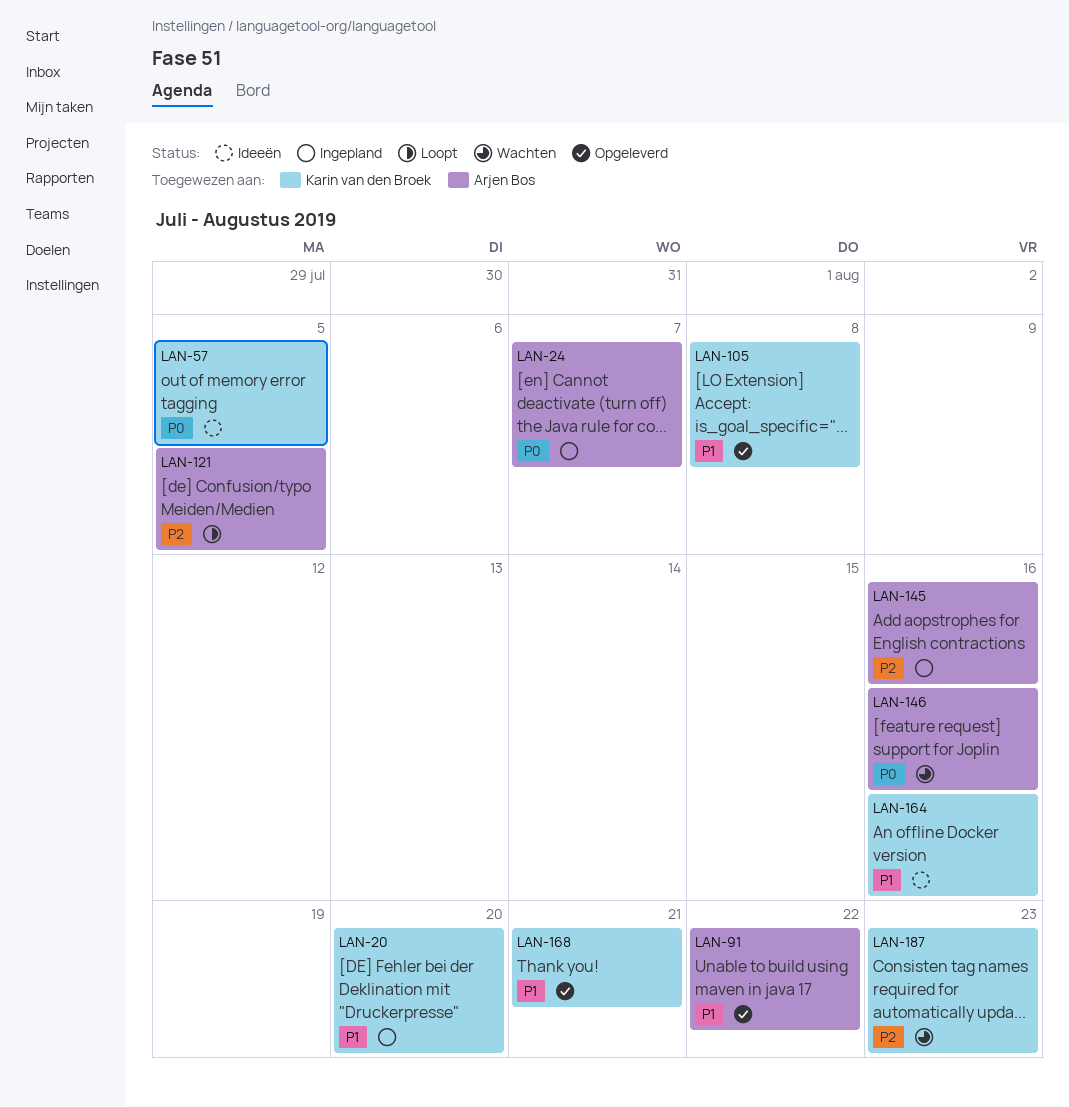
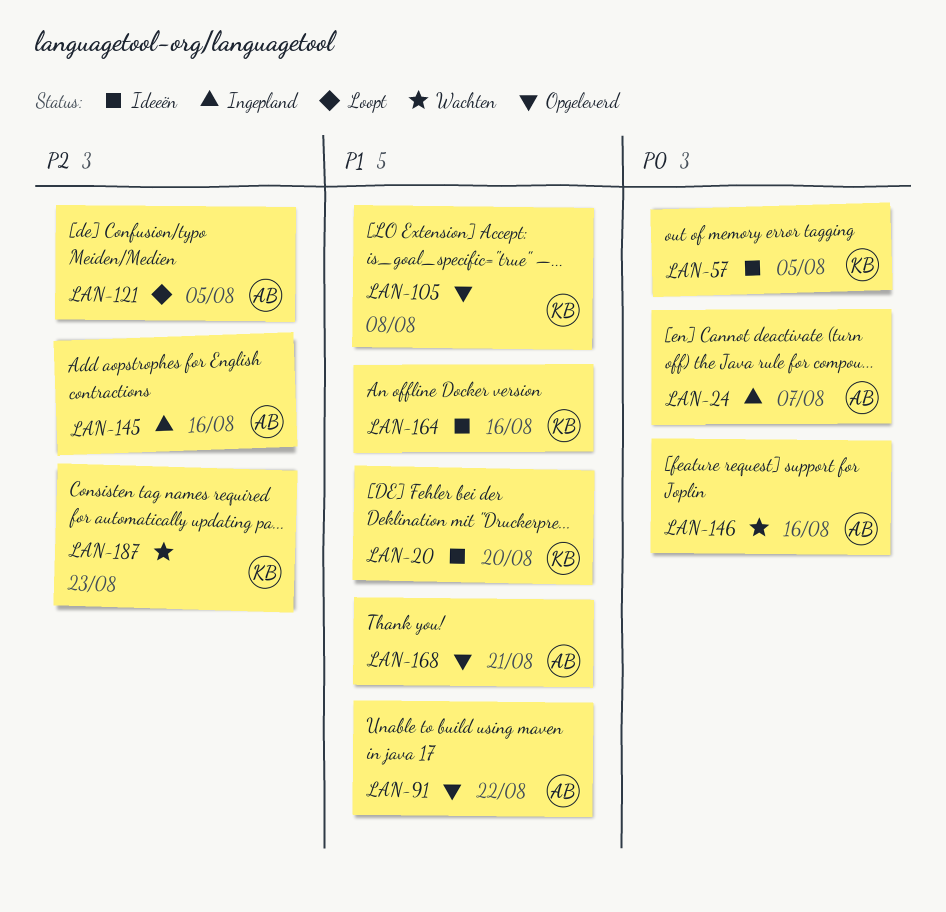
LAN-20, status: Ingepland -> Ideeën
LAN-168, owner: Karin van den Broek -> Arjen Bos

